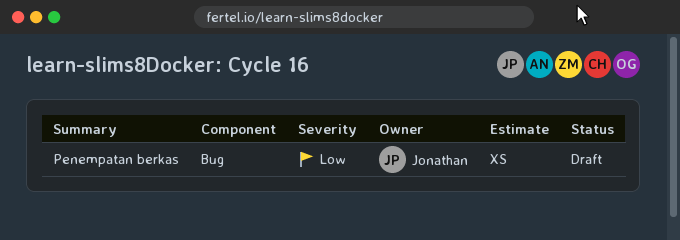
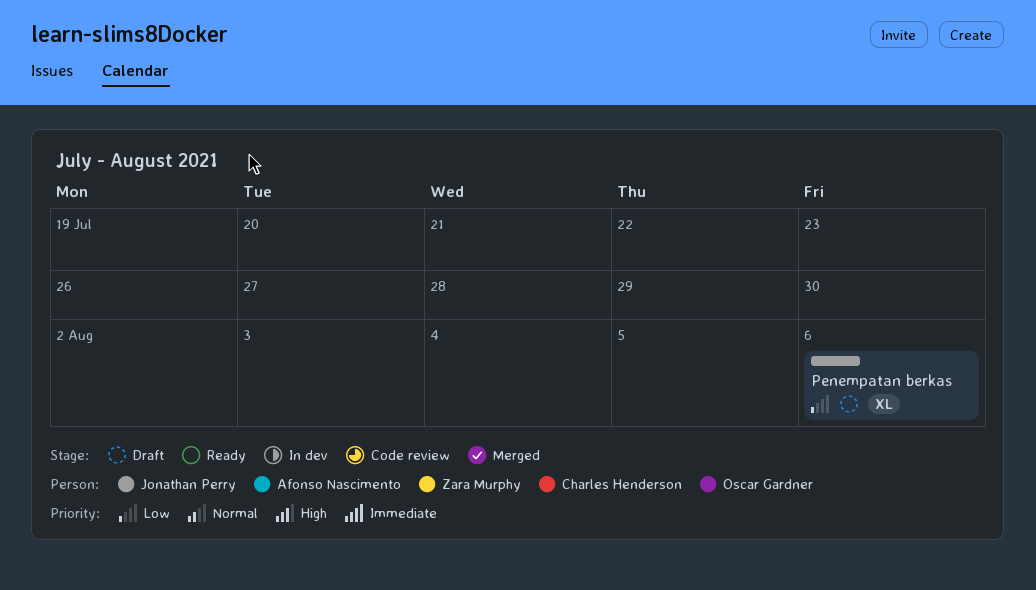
Penempatan berkas, estimate: XS -> XL

